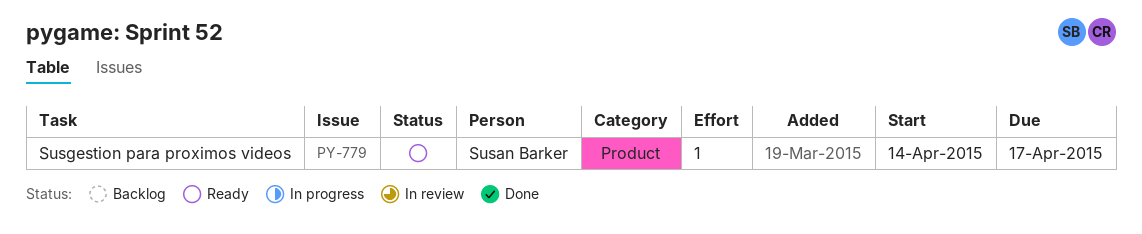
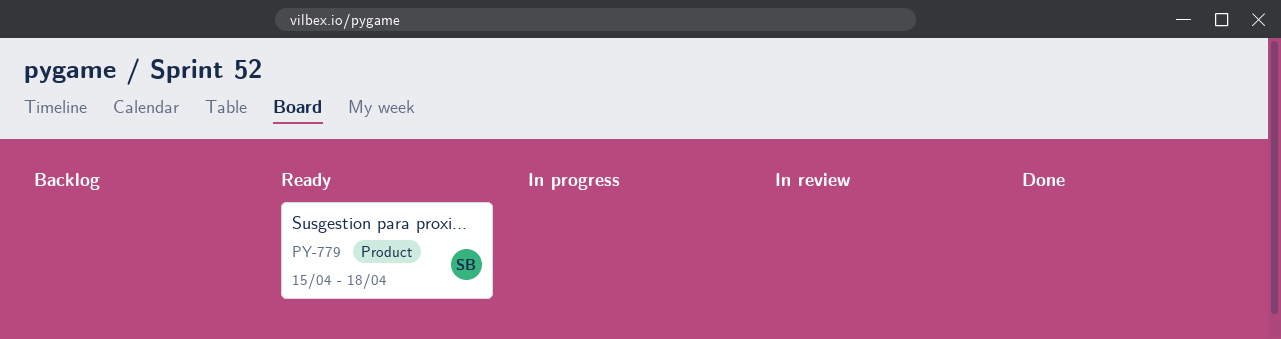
PY-779, start: Apr 14 -> Apr 15
PY-779, due: Apr 17 -> Apr 18

